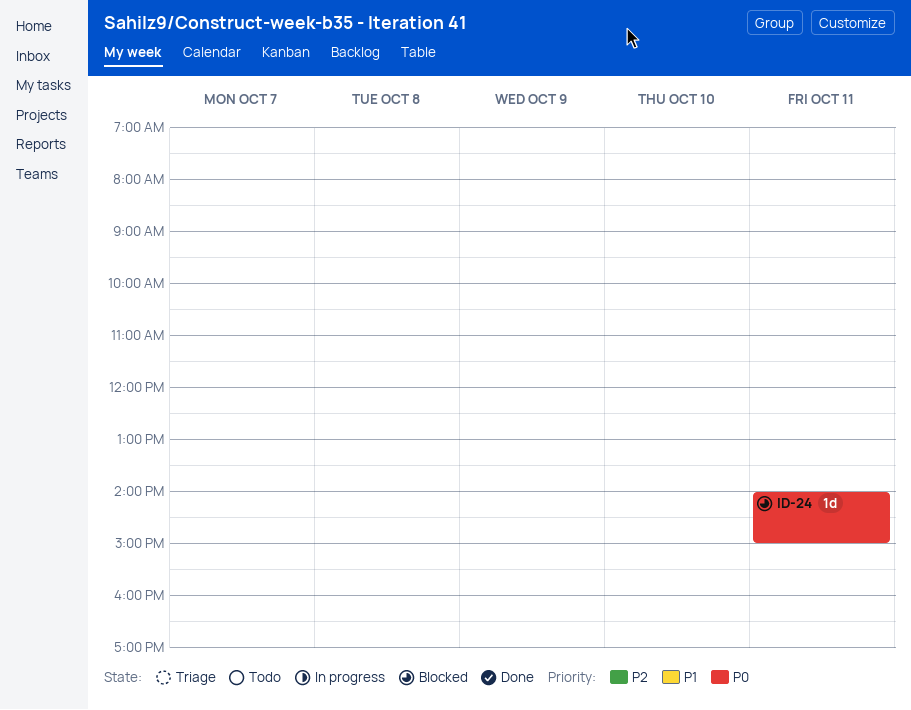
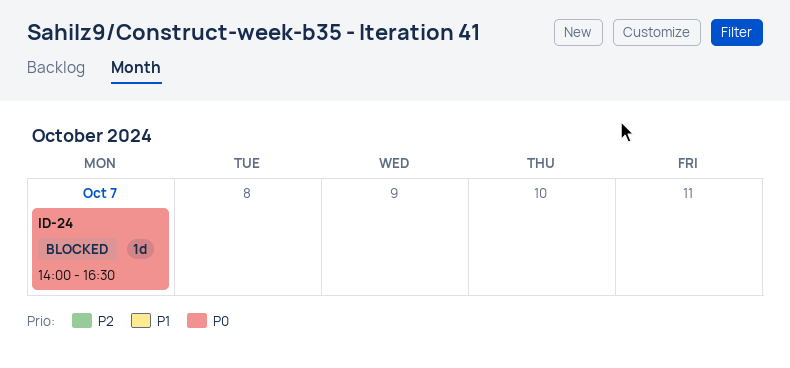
ID-24, day: Oct 11 -> Oct 7
ID-24, ends: 15:00 -> 16:30

